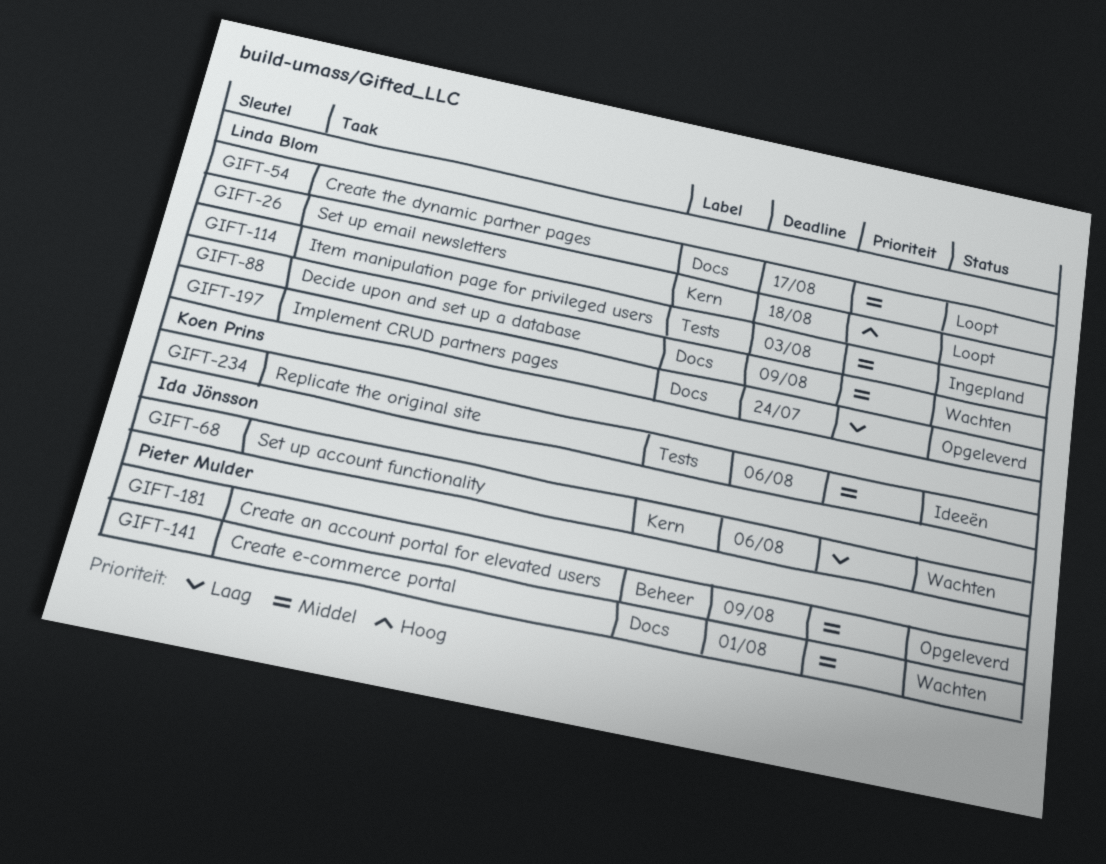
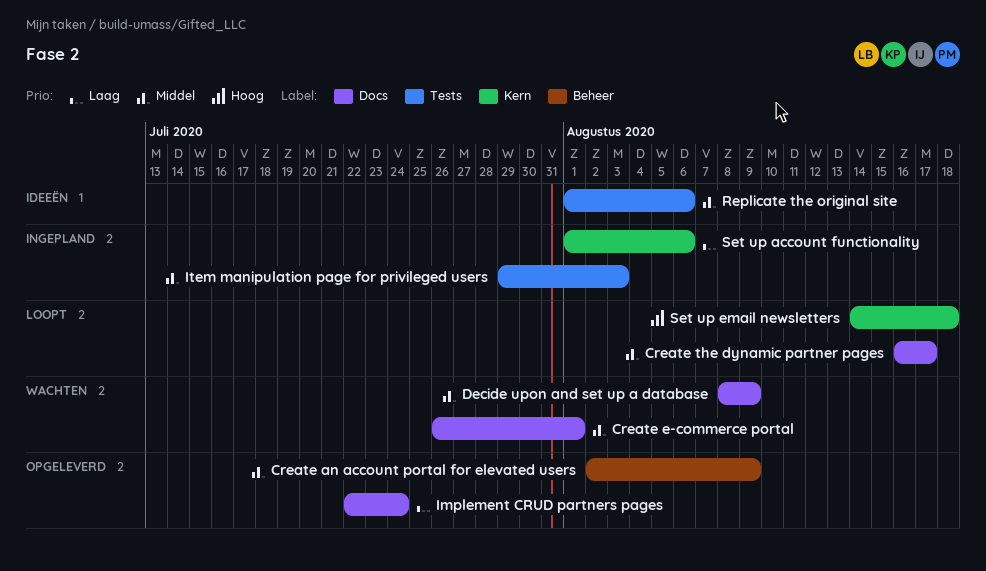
Set up account functionality, status: Wachten -> Ingepland

